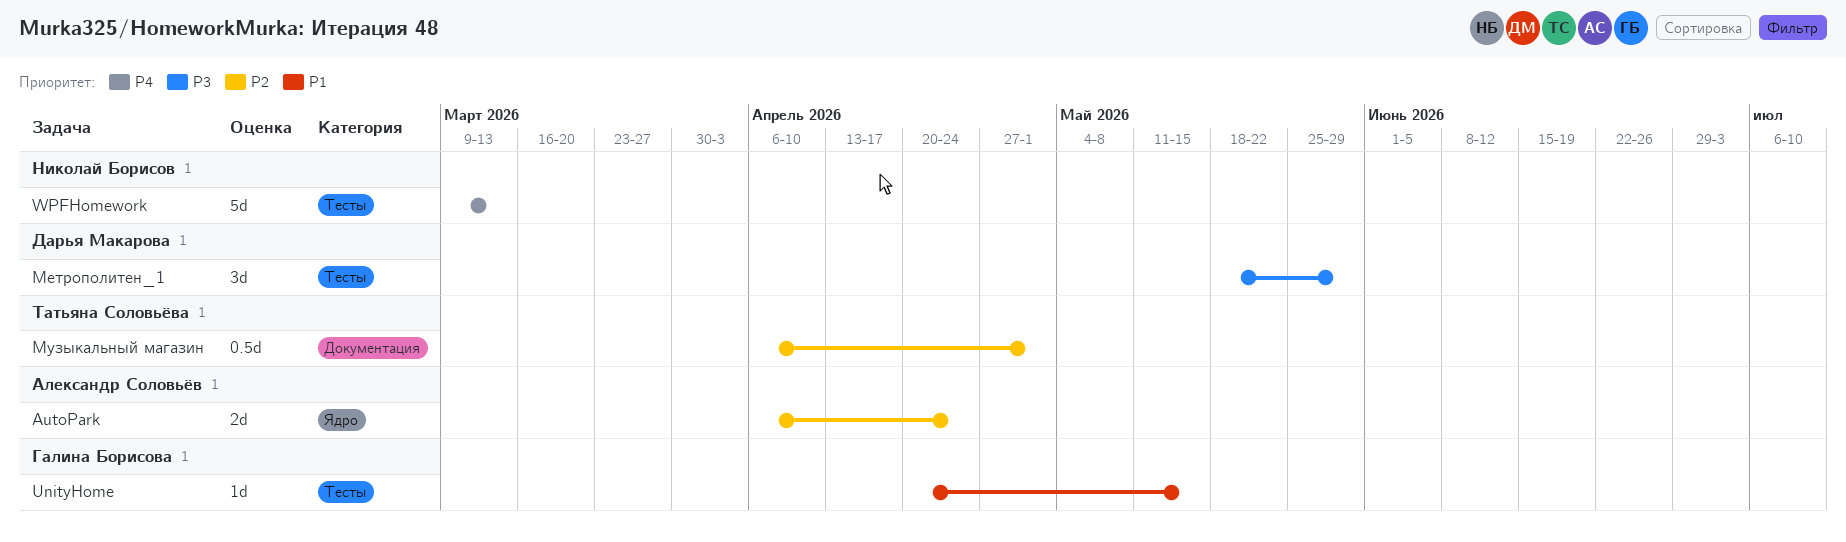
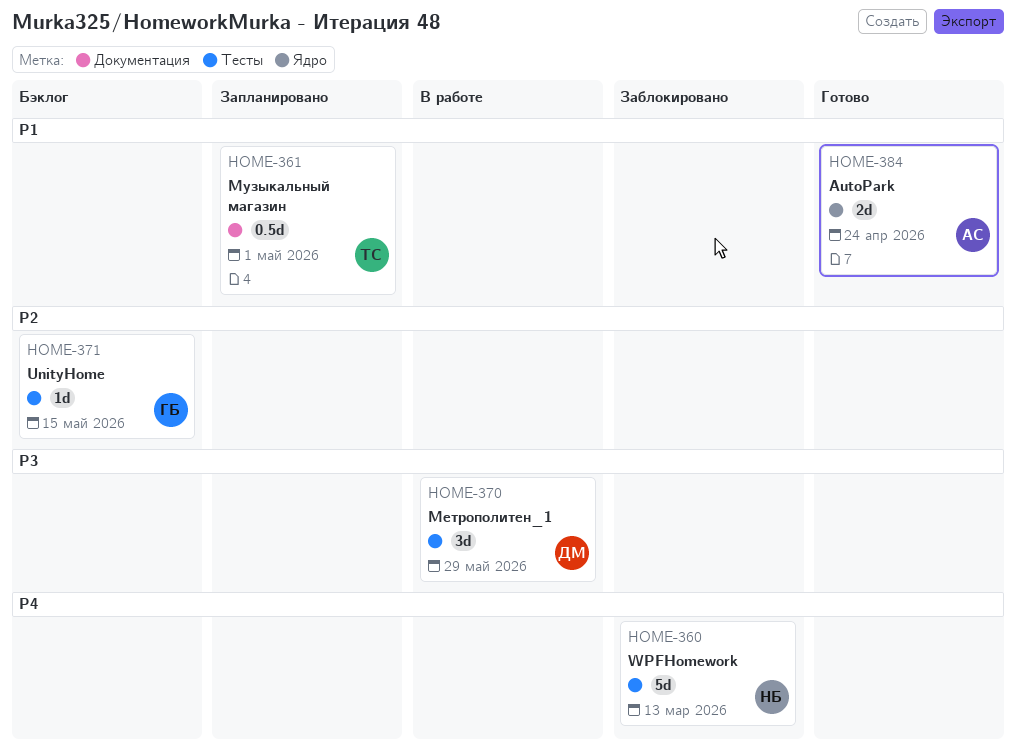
AutoPark, priority: P2 -> P1
UnityHome, priority: P1 -> P2
Музыкальный магазин, priority: P2 -> P1

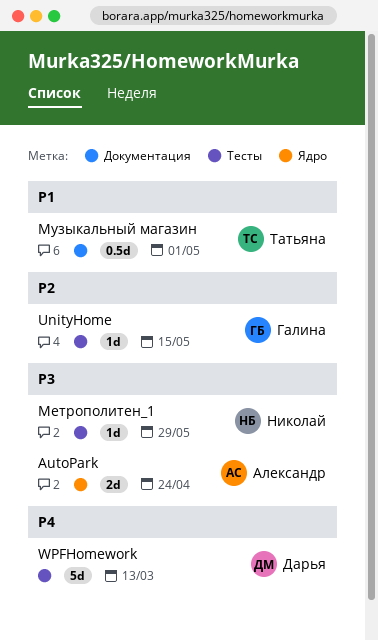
AutoPark, priority: P1 -> P3
WPFHomework, owner: Николай -> Дарья
Метрополитен_1, owner: Дарья -> Николай
Метрополитен_1, estimate: 3d -> 1d

